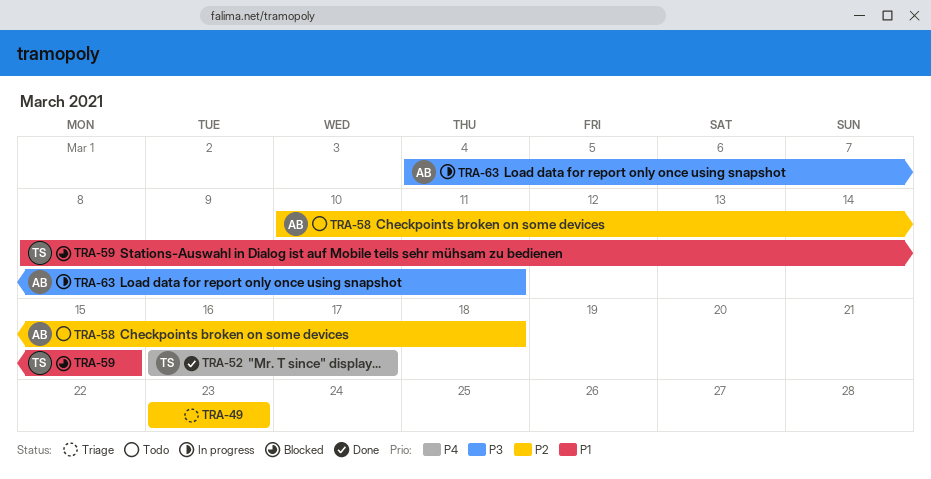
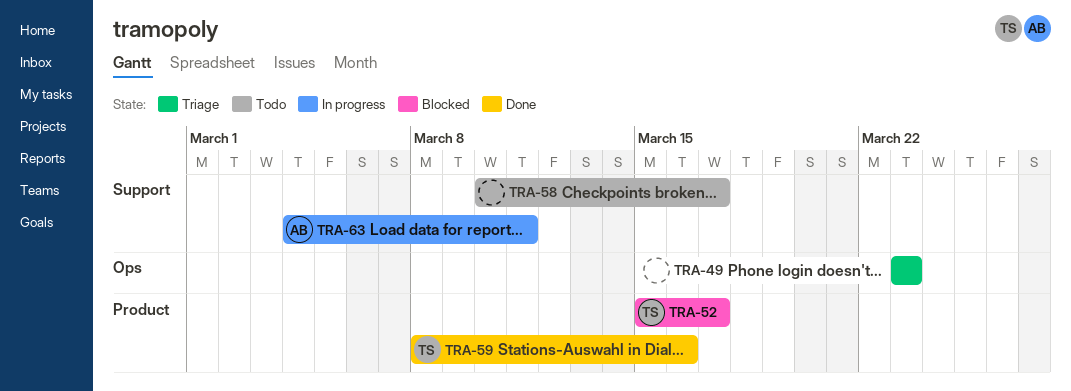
TRA-52, status: Done -> Blocked
TRA-52, start: Mar 16 -> Mar 15
TRA-58, owner: AB -> none
TRA-58, due: Mar 18 -> Mar 17
TRA-59, status: Blocked -> Done
TRA-59, due: Mar 15 -> Mar 16

